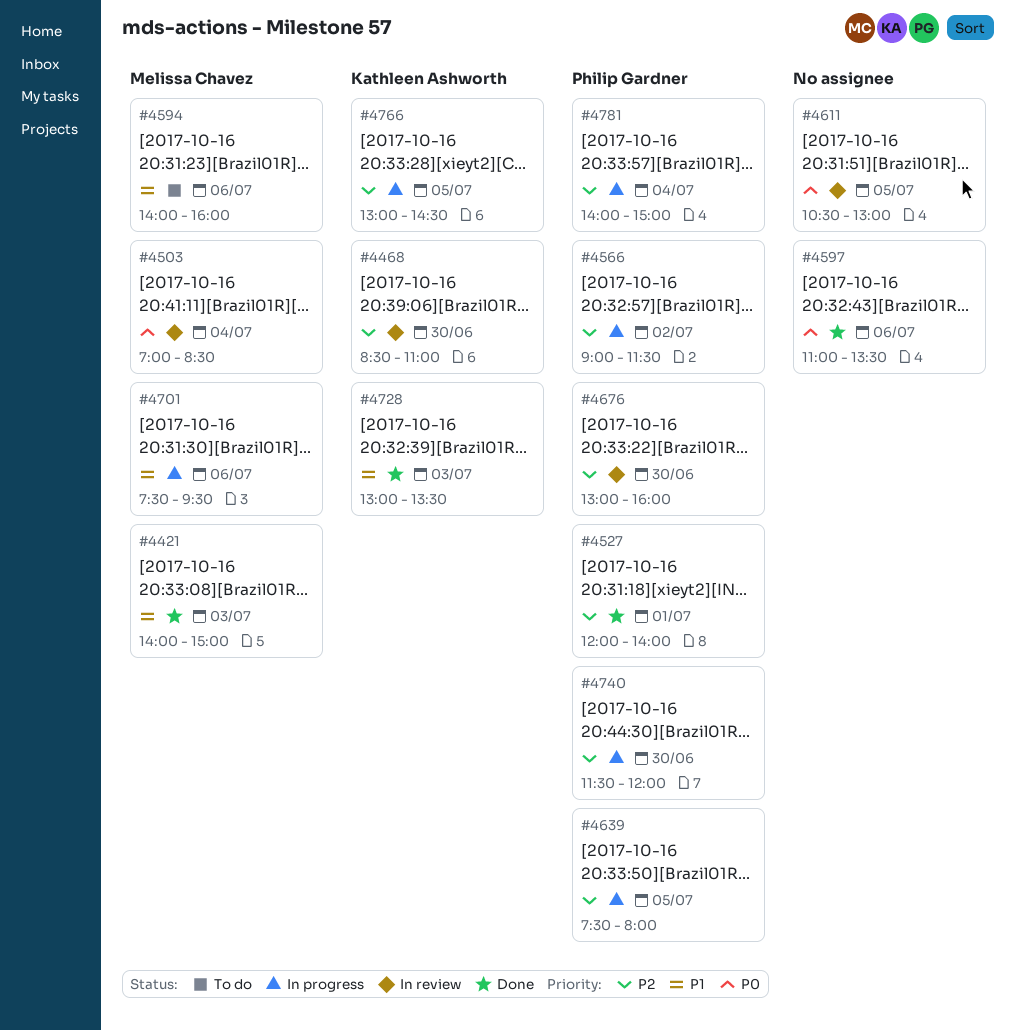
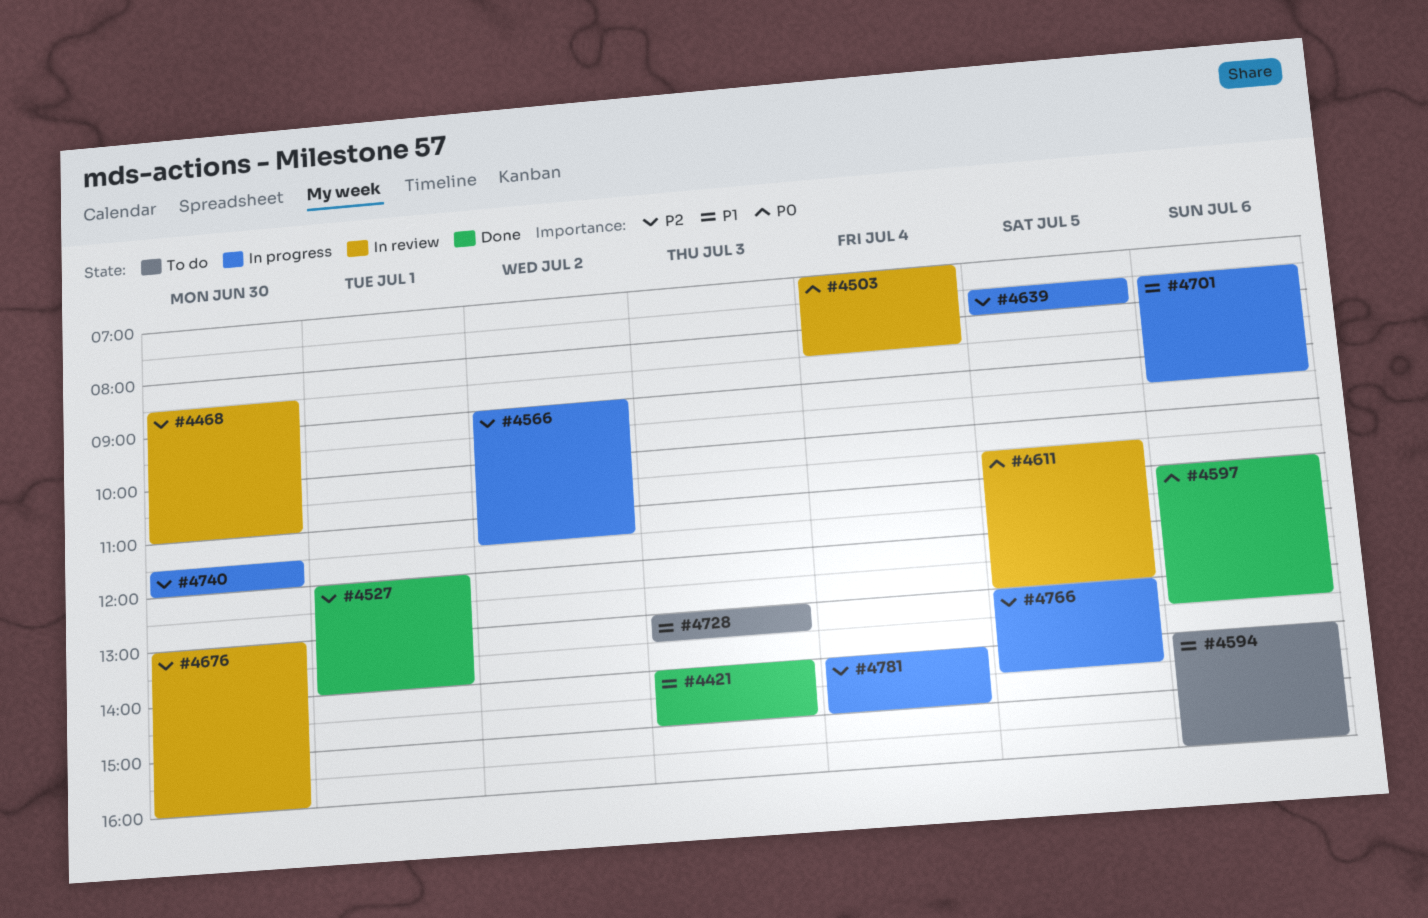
#4728, status: Done -> To do

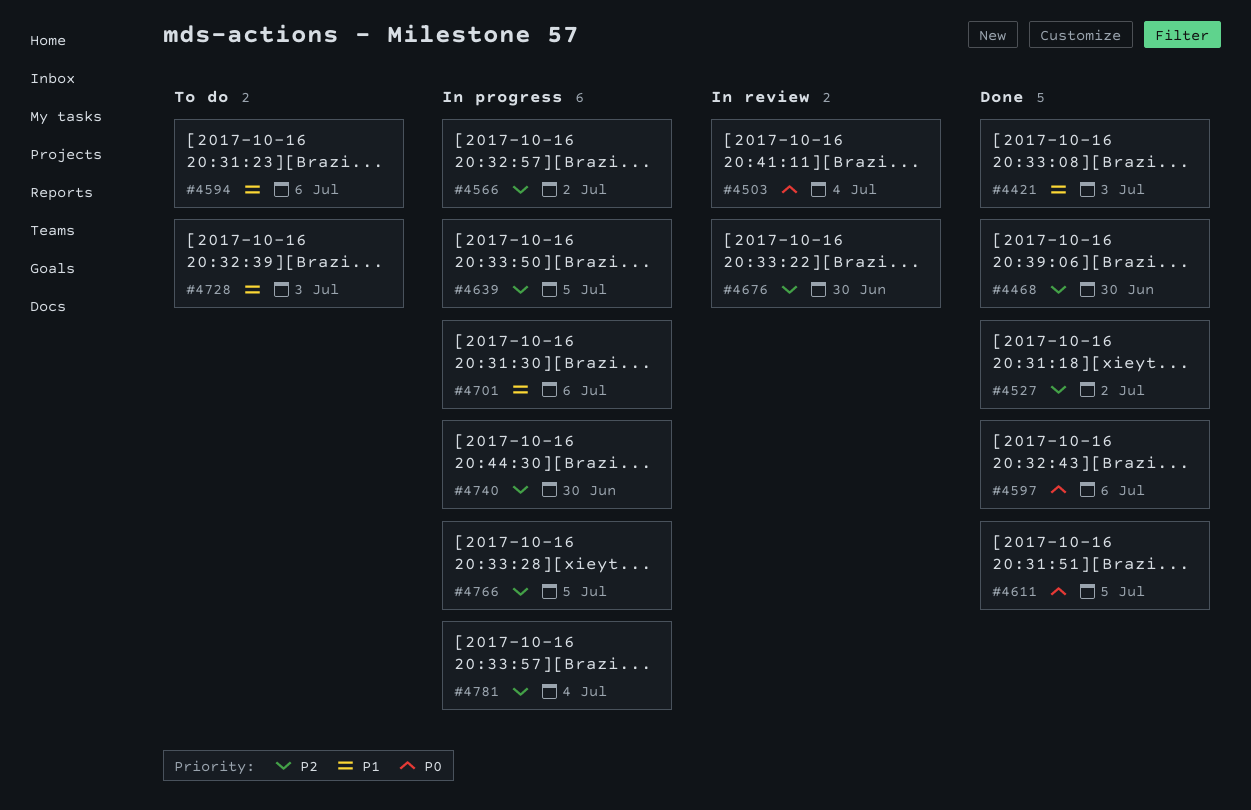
#4468, status: In review -> Done
#4527, day: Jul 1 -> Jul 2
#4611, status: In review -> Done

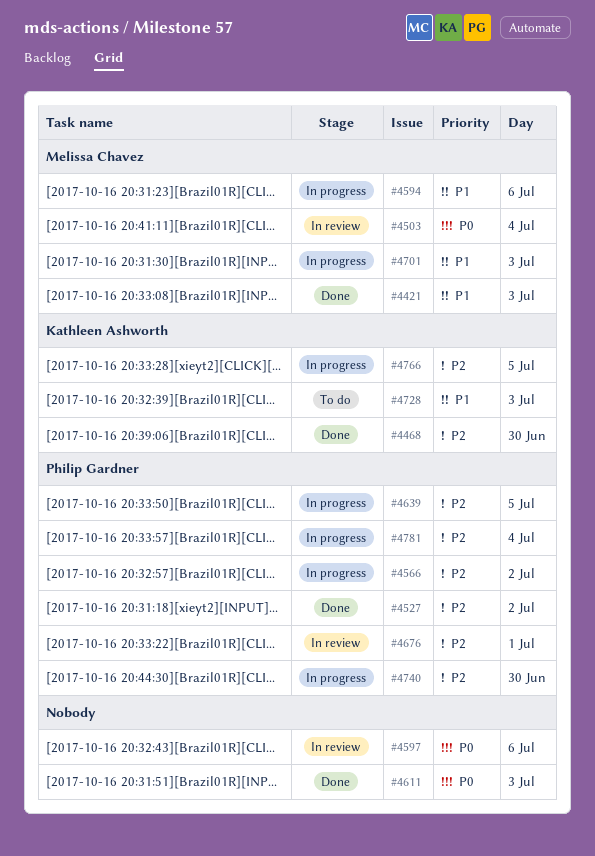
#4594, status: To do -> In progress
#4597, status: Done -> In review
#4611, day: Jul 5 -> Jul 3
#4676, day: Jun 30 -> Jul 1
#4701, day: Jul 6 -> Jul 3

